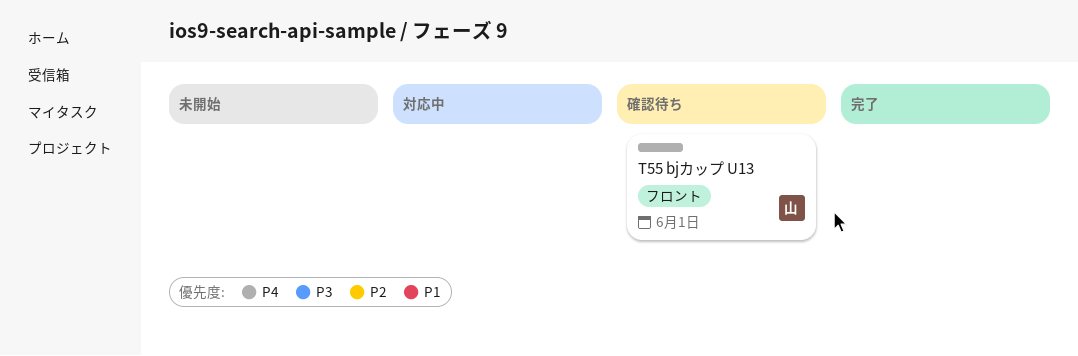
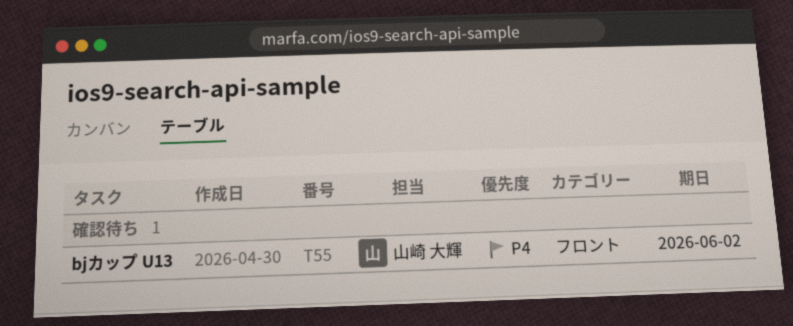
T55, due: Jun 1 -> Jun 2

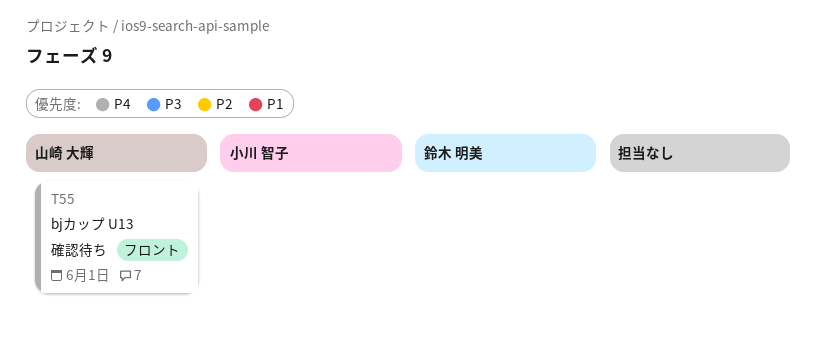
T55, due: Jun 2 -> Jun 1

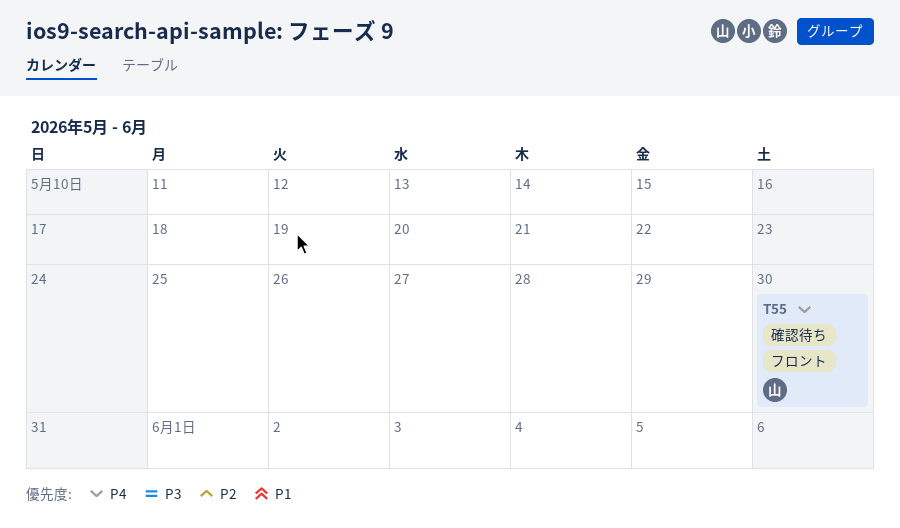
T55, due: Jun 1 -> May 30

